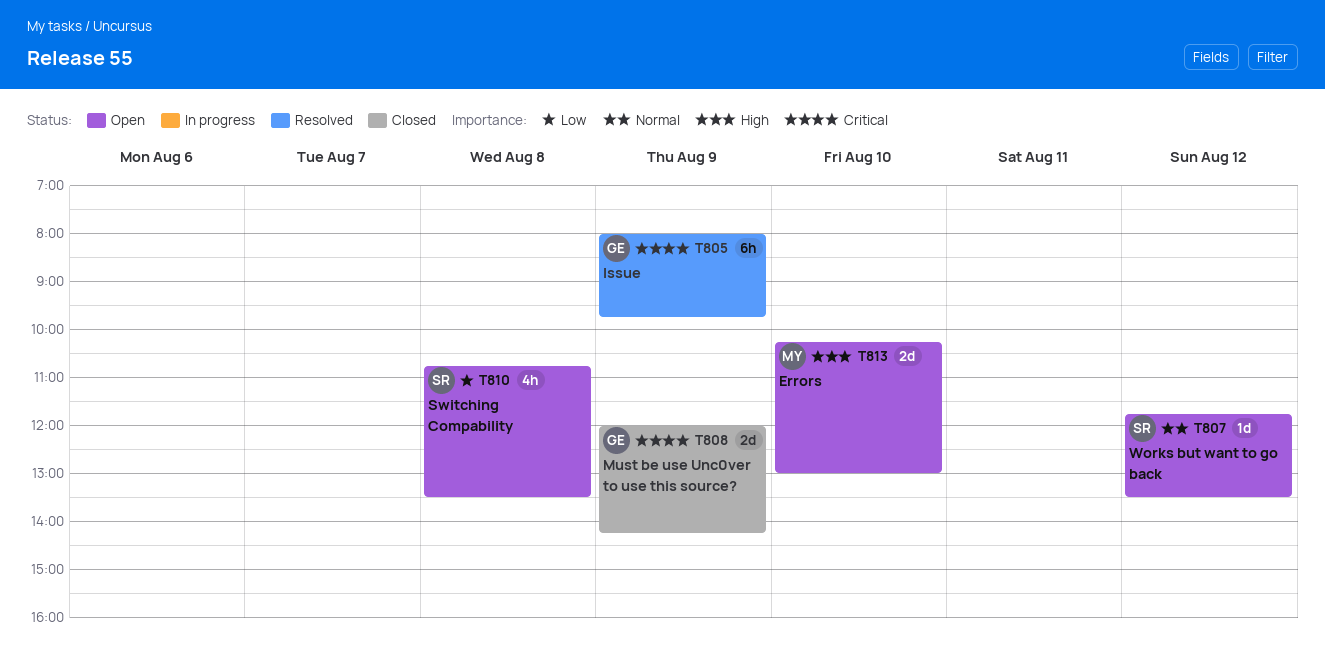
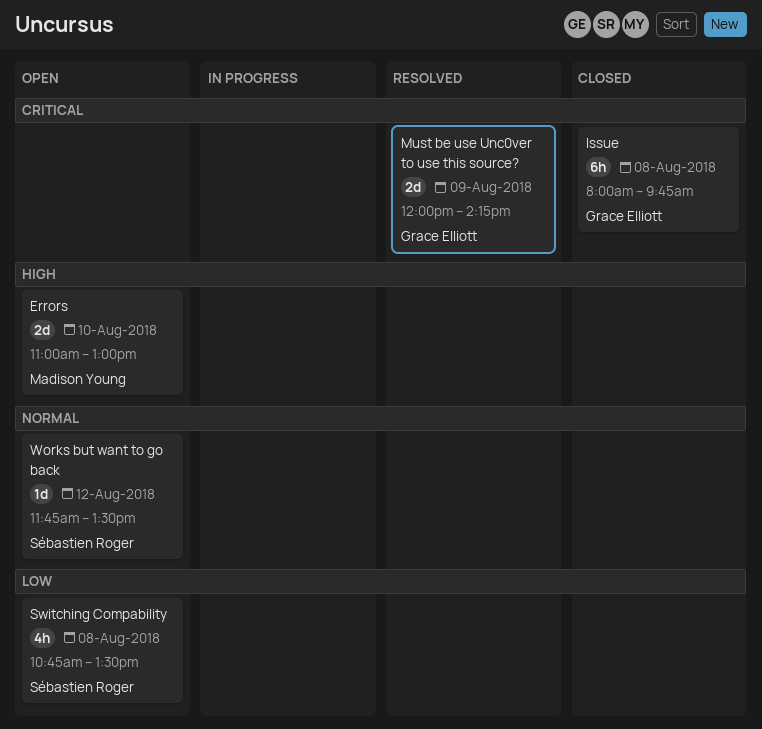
Errors, begins: 10:15 -> 11:00
Issue, status: Resolved -> Closed
Issue, day: Aug 9 -> Aug 8
Must be use Unc0ver to use this source?, status: Closed -> Resolved

